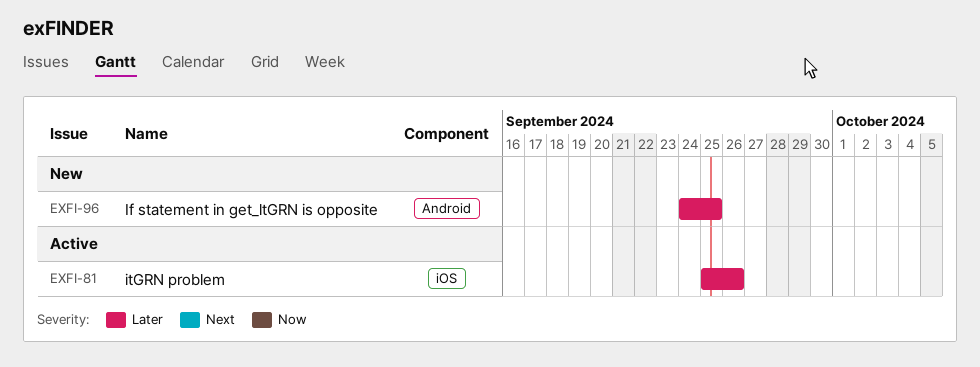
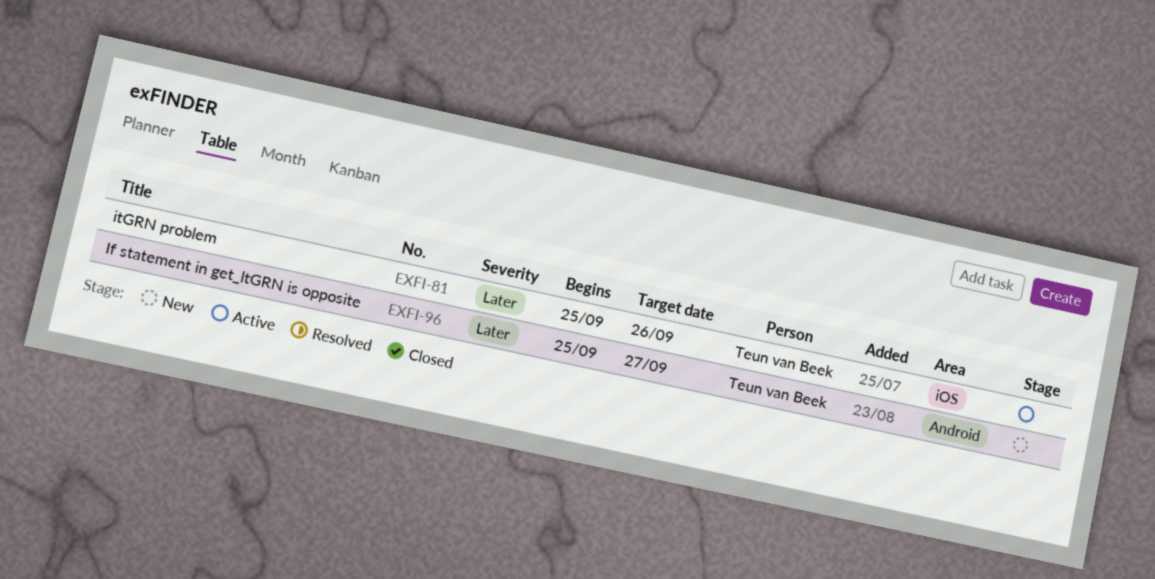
EXFI-96, start: Sep 24 -> Sep 25
EXFI-96, due: Sep 25 -> Sep 27

